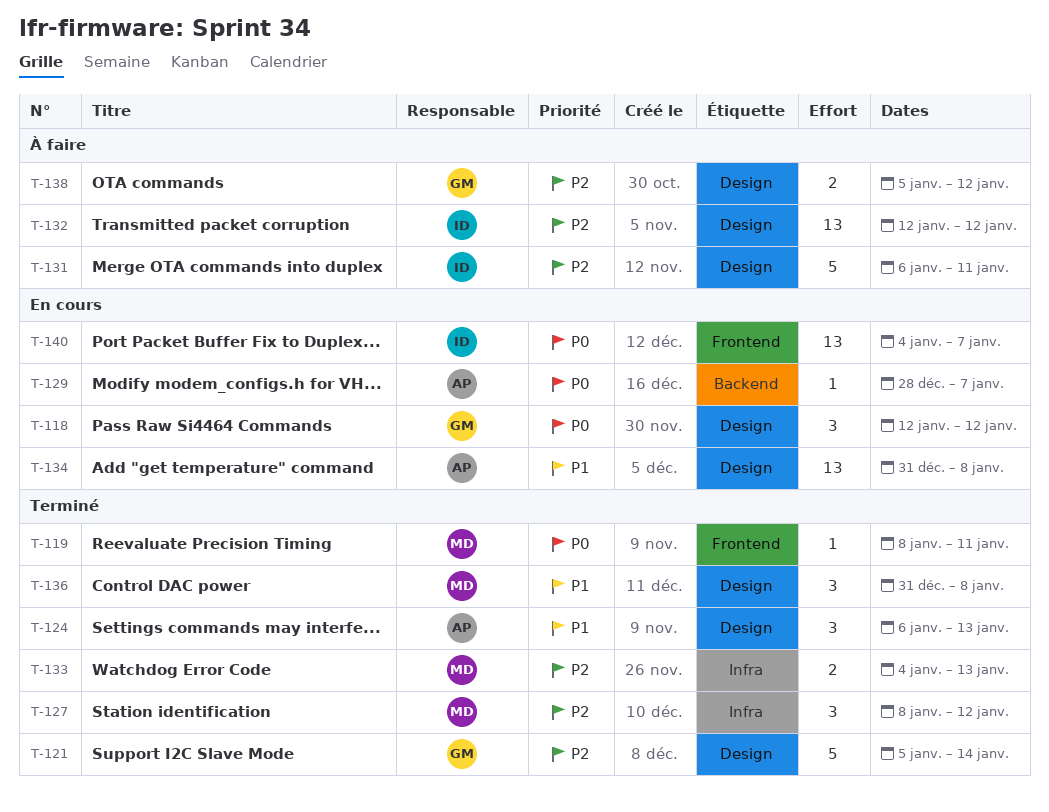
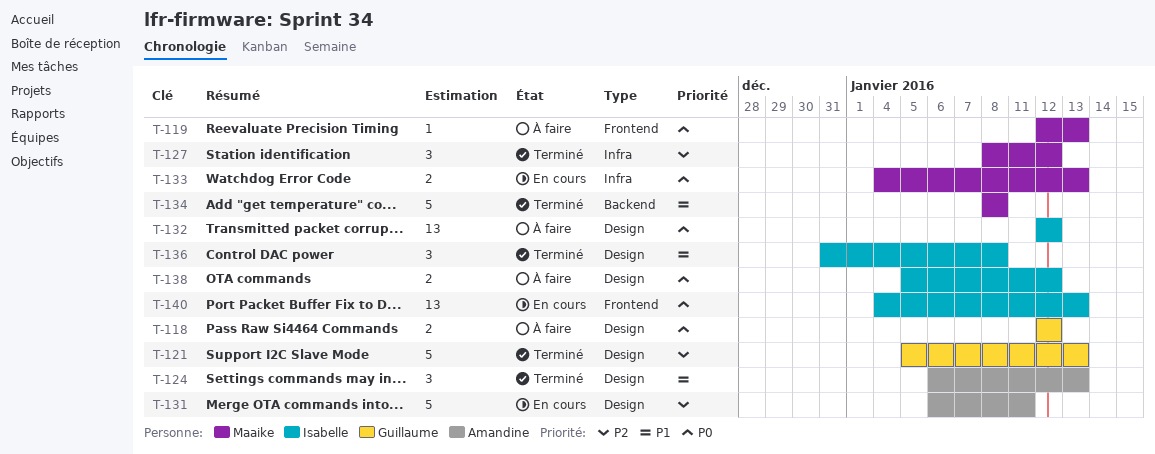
T-118, status: En cours -> À faire
T-118, estimate: 3 -> 2
T-119, status: Terminé -> À faire
T-119, start: Jan 8 -> Jan 12
T-119, due: Jan 11 -> Jan 13
T-121, due: Jan 14 -> Jan 13
T-129: present -> none
T-131, status: À faire -> En cours
T-131, owner: Isabelle -> Amandine
T-132, priority: P2 -> P0
T-133, status: Terminé -> En cours
T-133, priority: P2 -> P0
T-134, status: En cours -> Terminé
T-134, owner: Amandine -> Maaike
T-134, label: Design -> Backend
T-134, estimate: 13 -> 5
T-134, start: Dec 31 -> Jan 8
T-136, owner: Maaike -> Isabelle
T-138, owner: Guillaume -> Isabelle
T-138, priority: P2 -> P0
T-140, due: Jan 7 -> Jan 13

